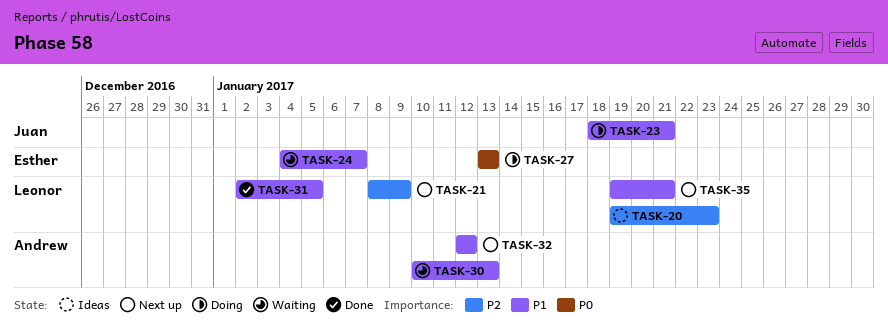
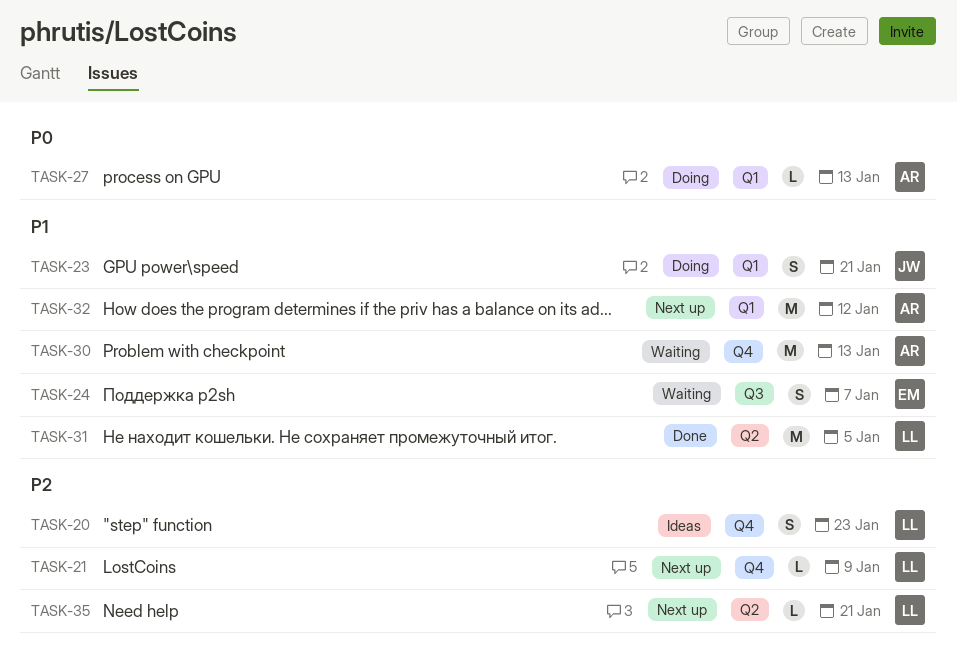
TASK-27, owner: Esther -> Andrew
TASK-35, priority: P1 -> P2

